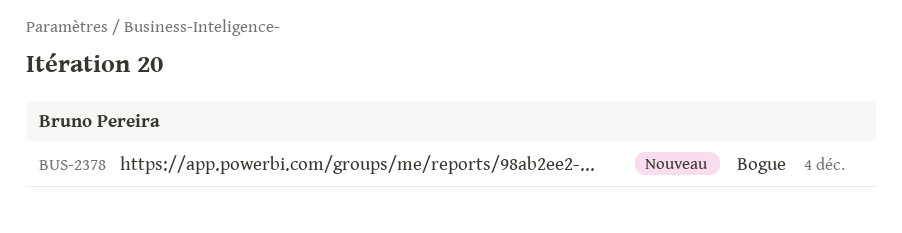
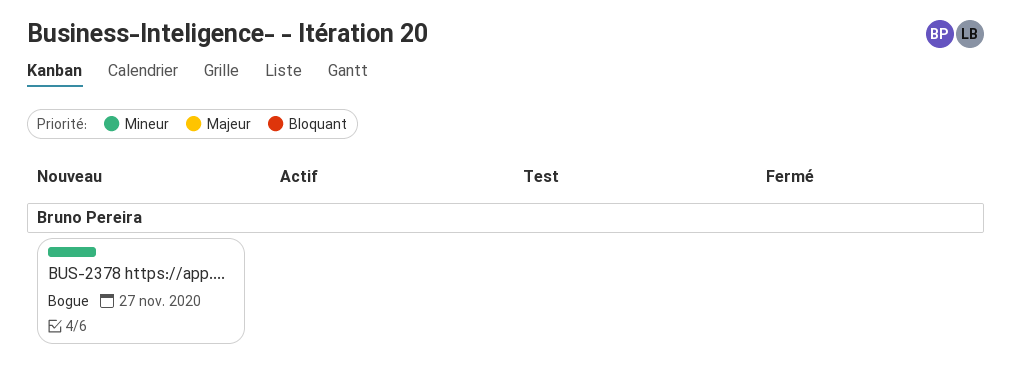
BUS-2378, due: Dec 4 -> Nov 27

